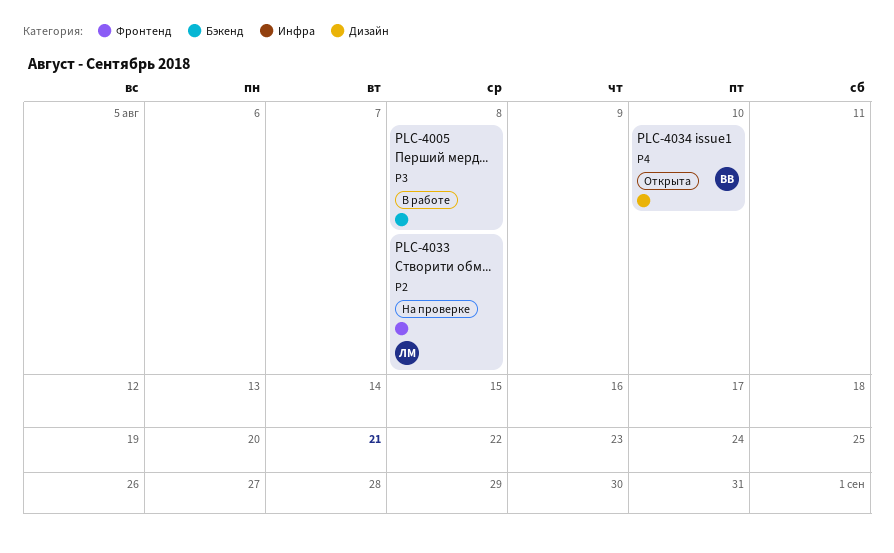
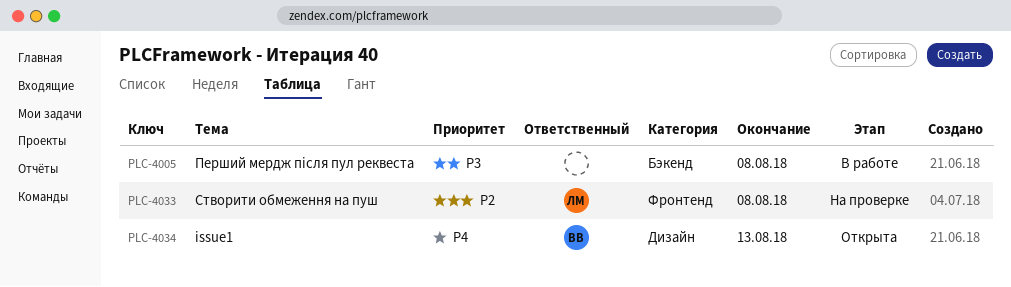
PLC-4034, due: Aug 10 -> Aug 13

